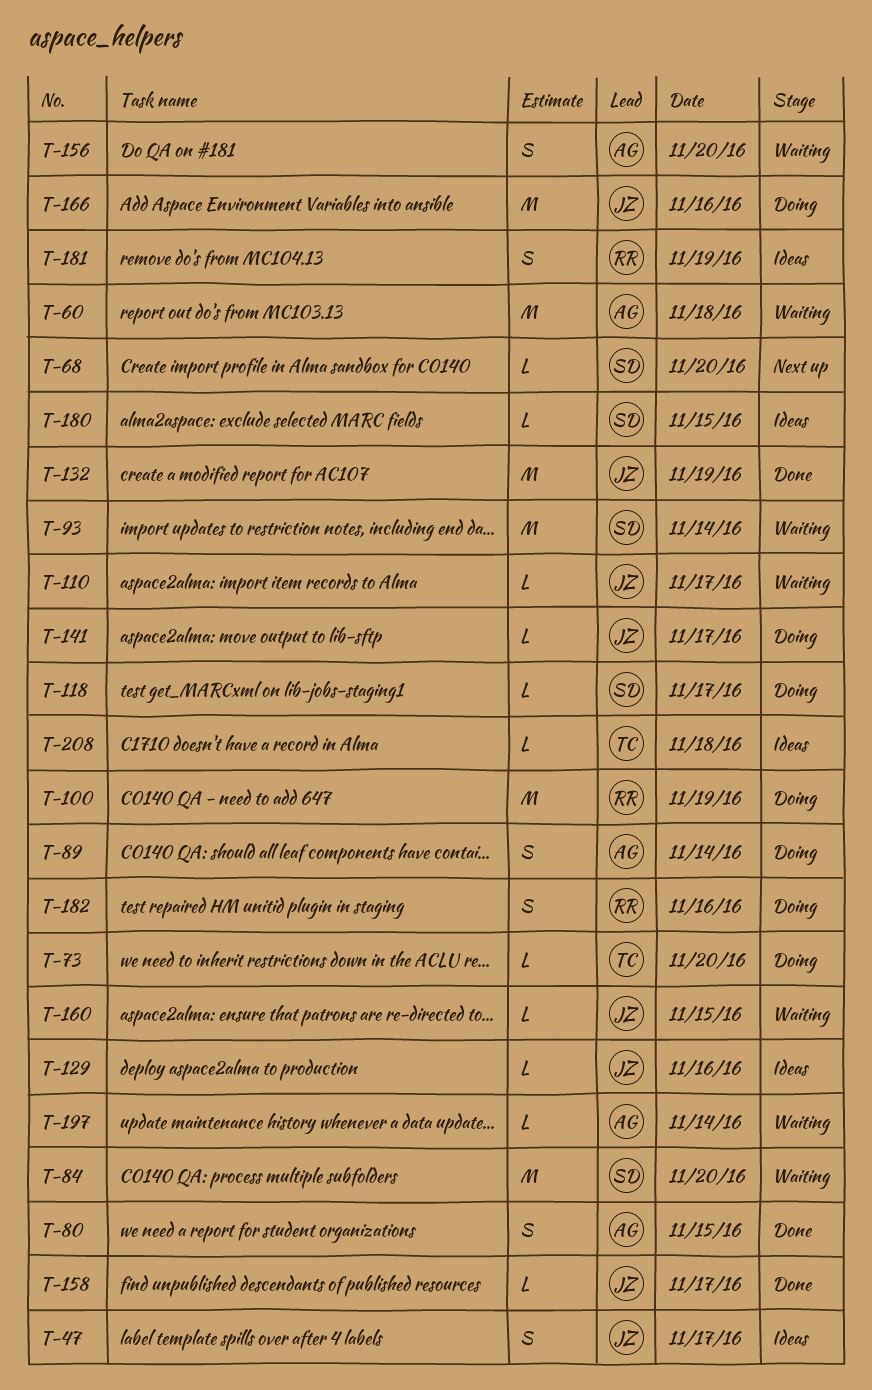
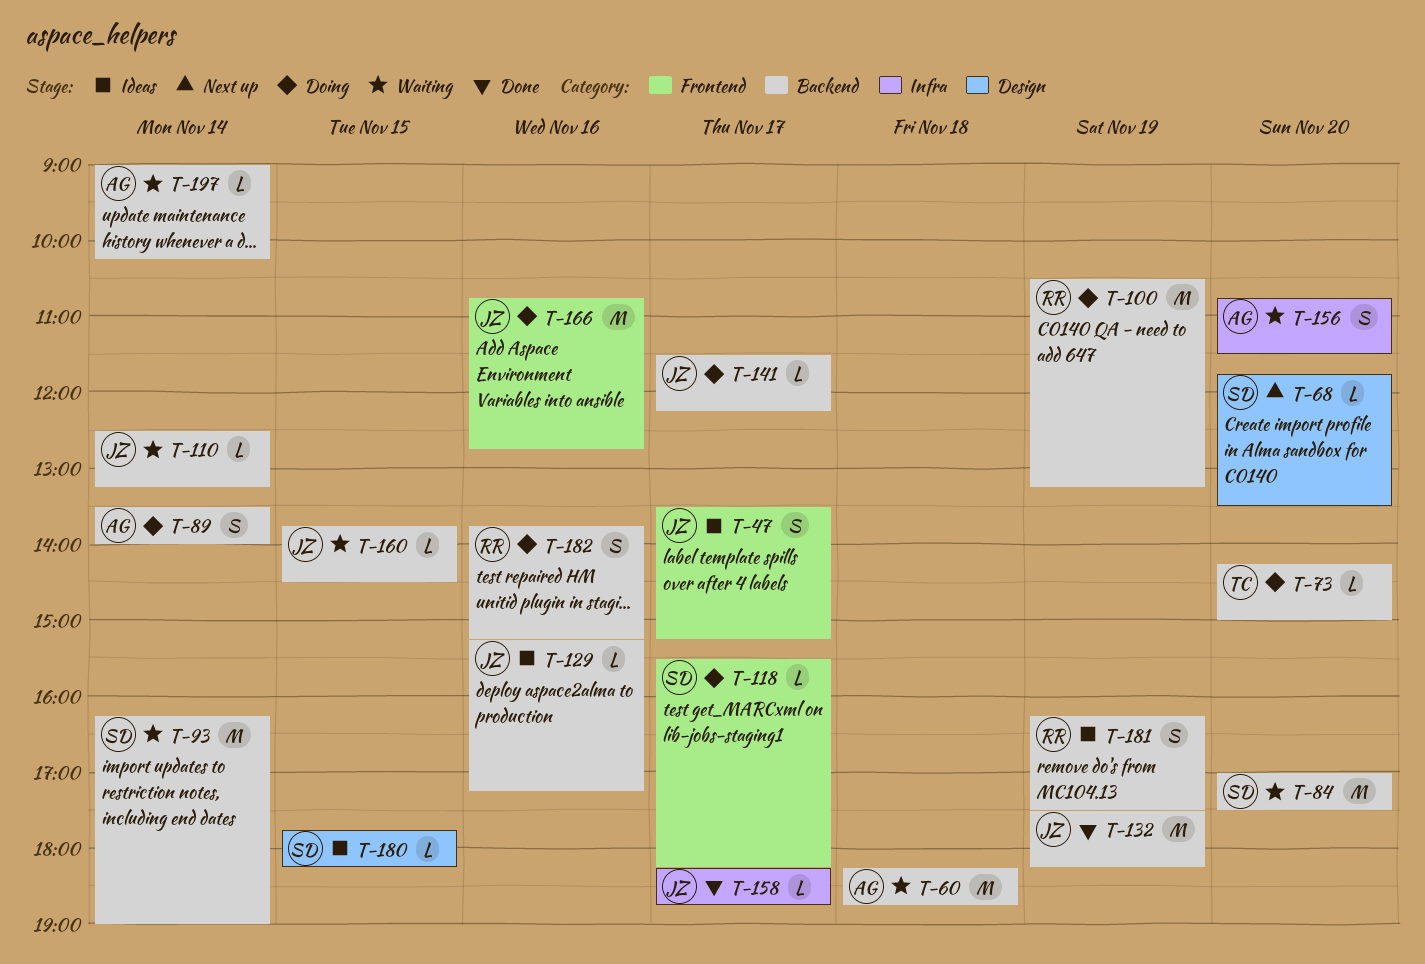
T-80: present -> none
T-110, day: Nov 17 -> Nov 14
T-208: present -> none

